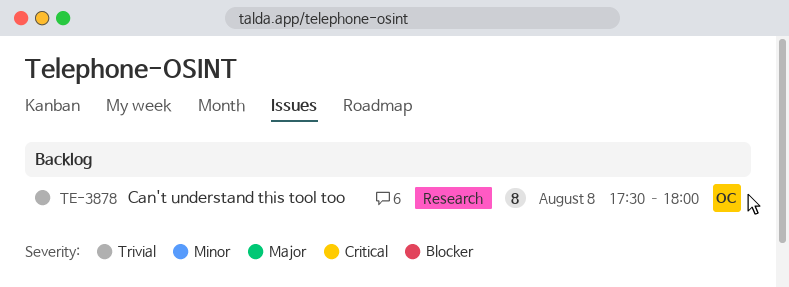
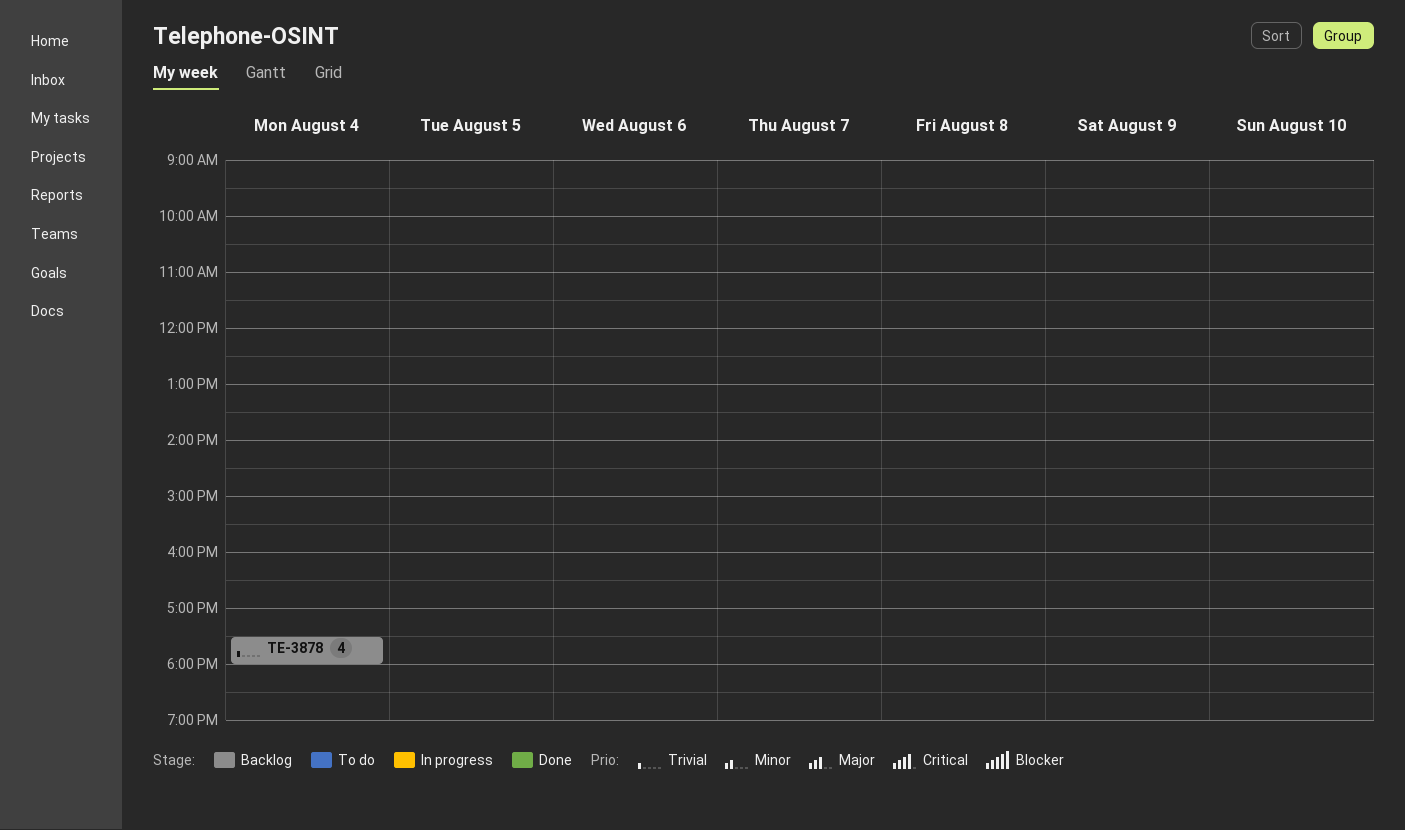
TE-3878, estimate: 8 -> 4
TE-3878, day: Aug 8 -> Aug 4

